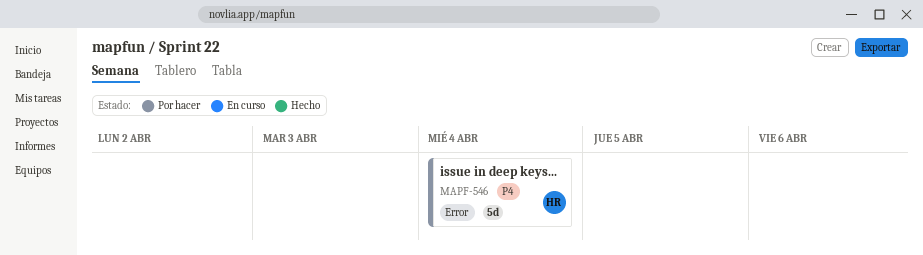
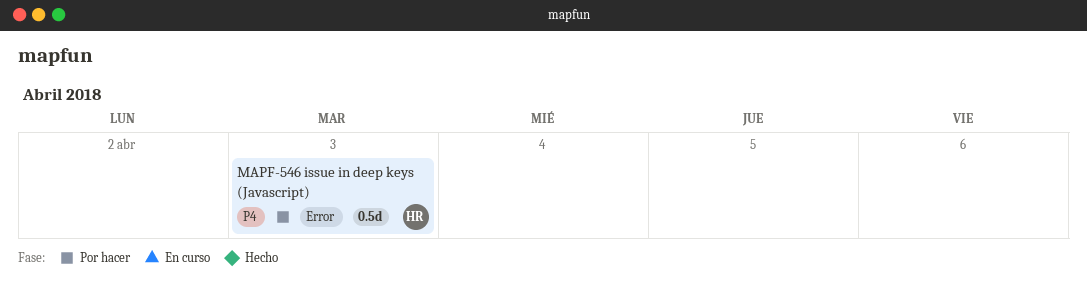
MAPF-546, estimate: 5d -> 0.5d
MAPF-546, due: Apr 4 -> Apr 3

